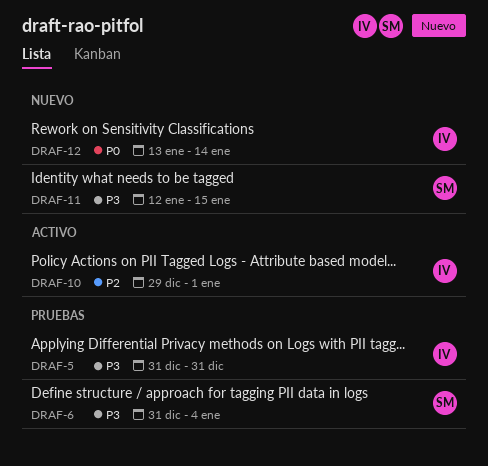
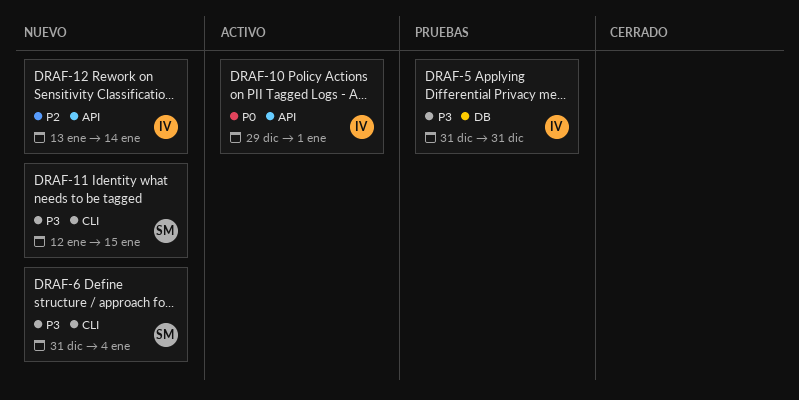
DRAF-6, status: Pruebas -> Nuevo
DRAF-10, priority: P2 -> P0
DRAF-12, priority: P0 -> P2

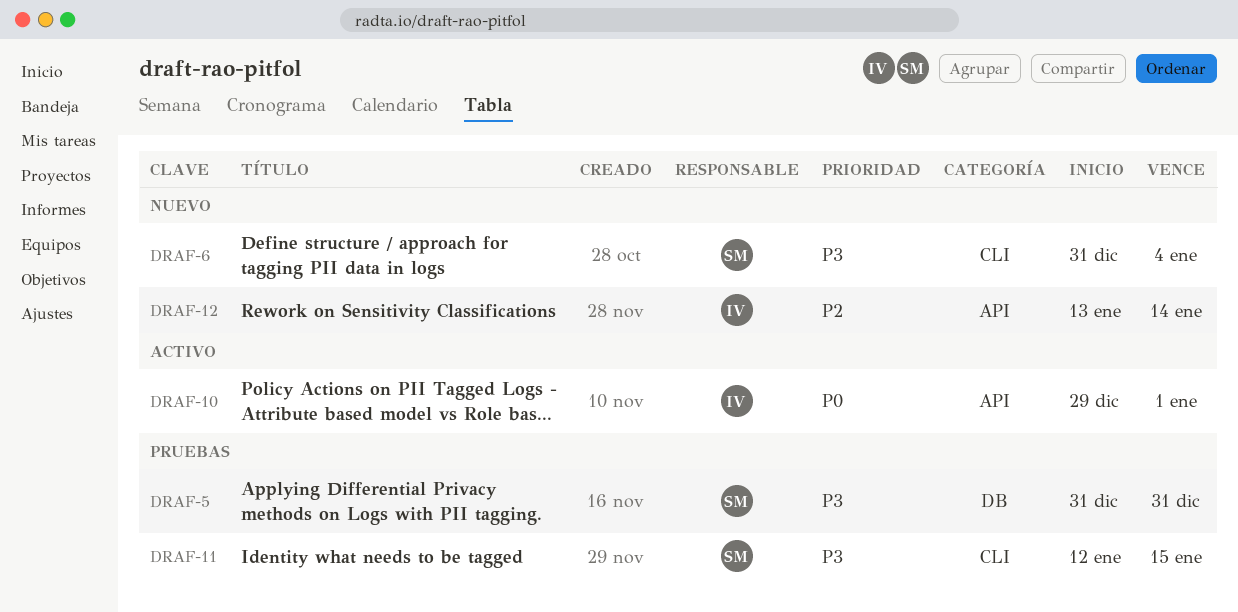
DRAF-5, owner: IV -> SM
DRAF-11, status: Nuevo -> Pruebas

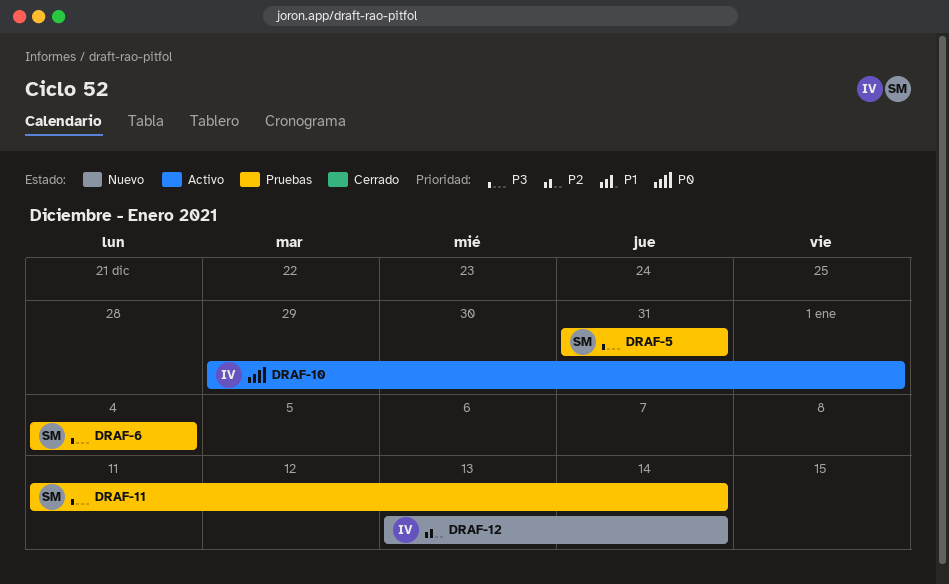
DRAF-6, status: Nuevo -> Pruebas
DRAF-6, start: Dec 31 -> Jan 4
DRAF-11, start: Jan 12 -> Jan 11
DRAF-11, due: Jan 15 -> Jan 14

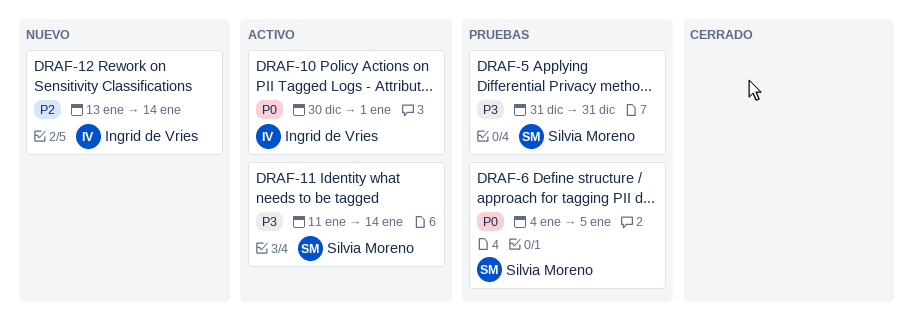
DRAF-6, priority: P3 -> P0
DRAF-6, due: Jan 4 -> Jan 5
DRAF-10, start: Dec 29 -> Dec 30
DRAF-11, status: Pruebas -> Activo

